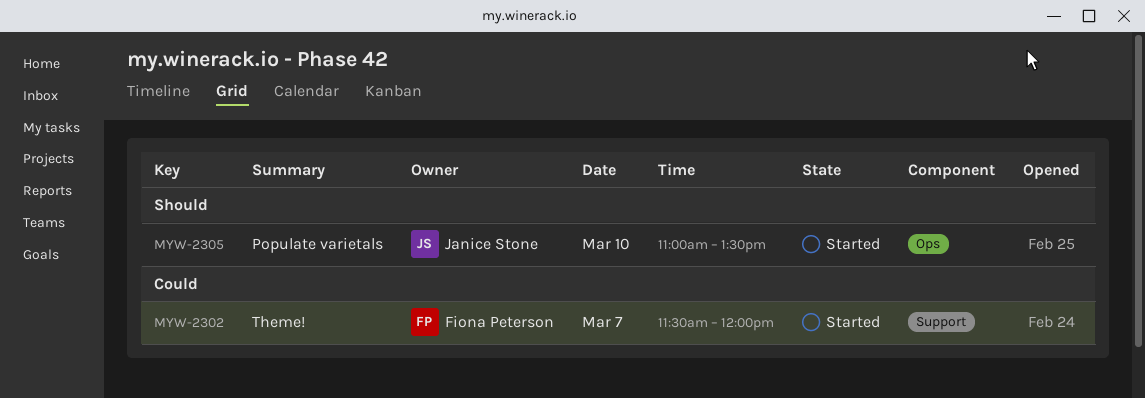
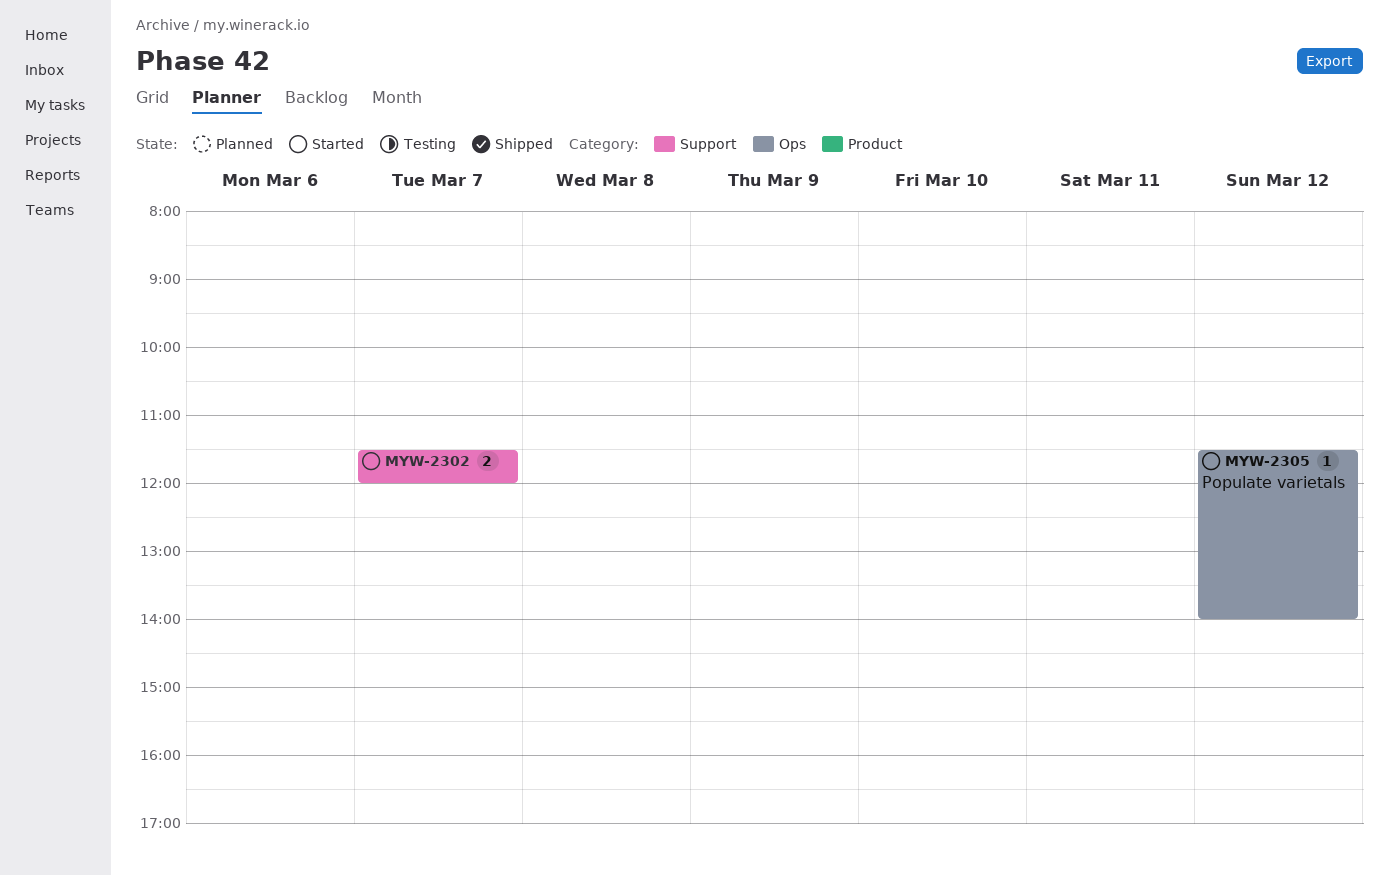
MYW-2305, day: Mar 10 -> Mar 12
MYW-2305, begins: 11:00 -> 11:30
MYW-2305, ends: 13:30 -> 14:00

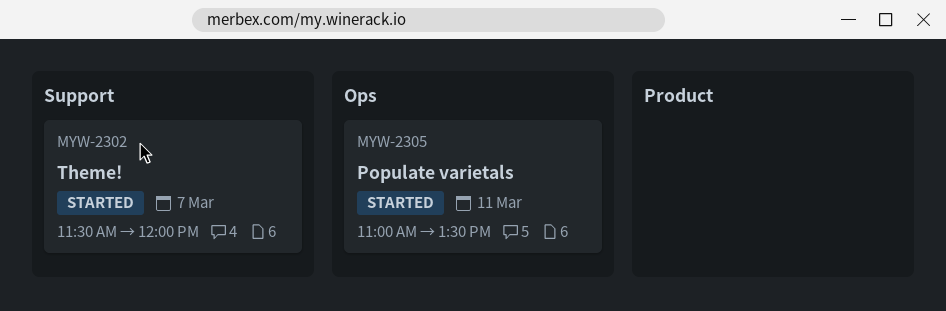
MYW-2305, day: Mar 12 -> Mar 11
MYW-2305, begins: 11:30 -> 11:00
MYW-2305, ends: 14:00 -> 13:30

